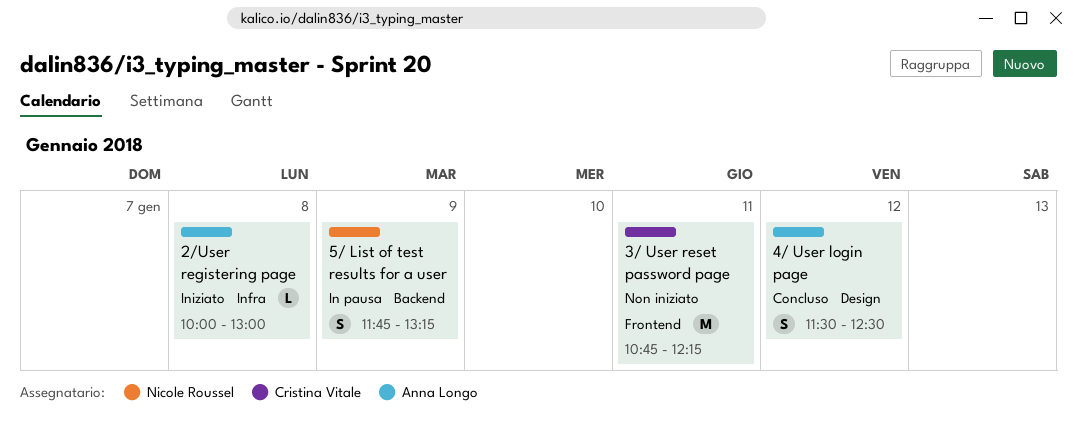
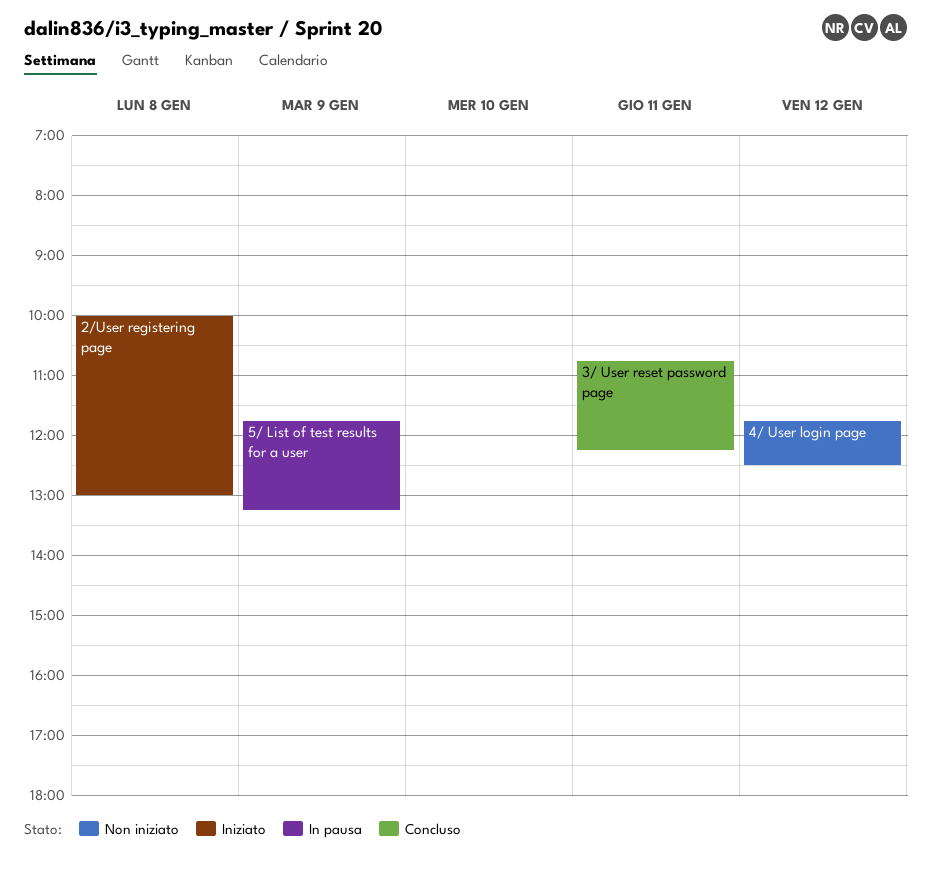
3/ User reset password page, status: Non iniziato -> Concluso
4/ User login page, status: Concluso -> Non iniziato
4/ User login page, begins: 11:30 -> 11:45

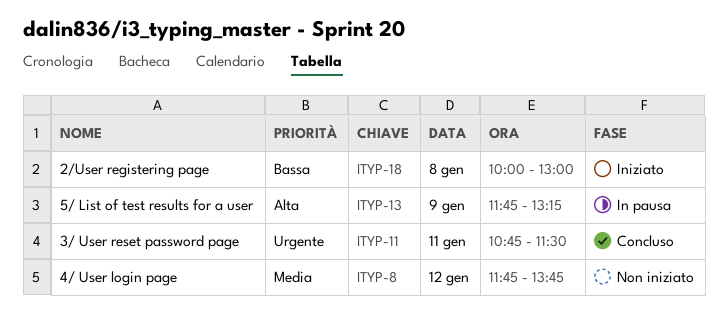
3/ User reset password page, ends: 12:15 -> 11:30
4/ User login page, ends: 12:30 -> 13:45

